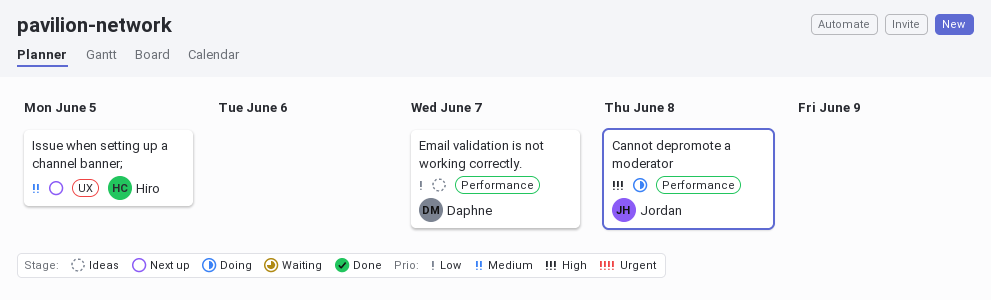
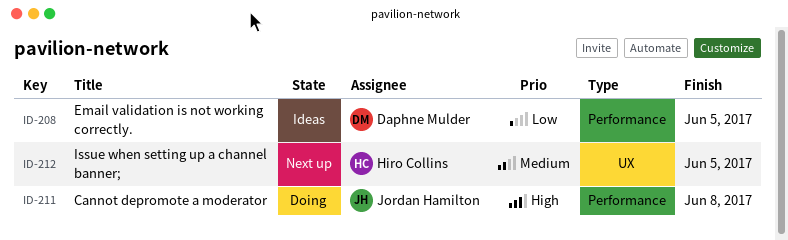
Email validation is not working correctly., due: Jun 7 -> Jun 5

